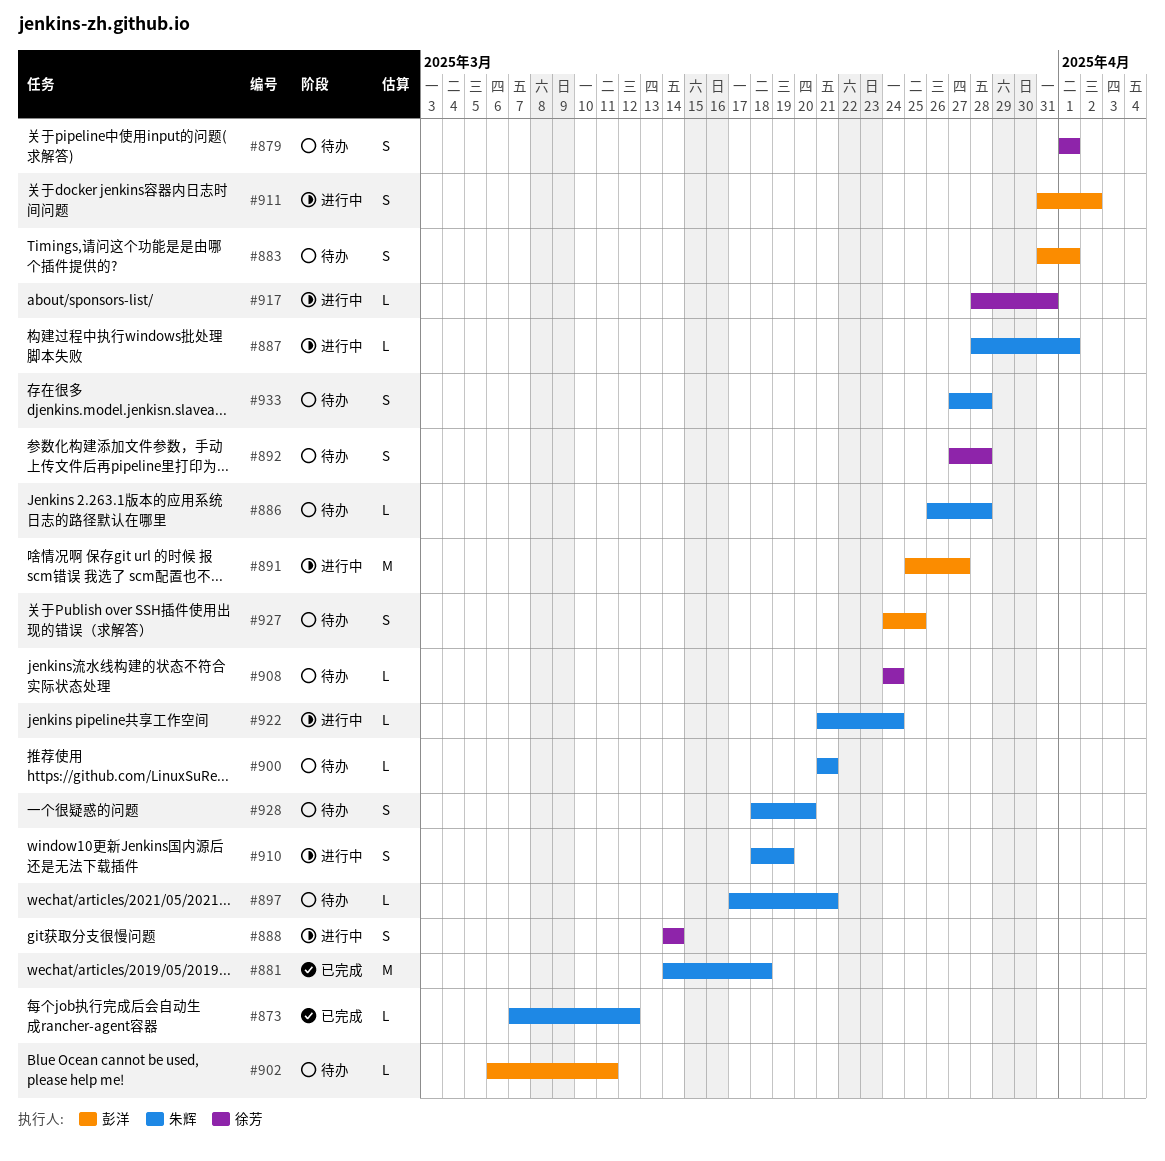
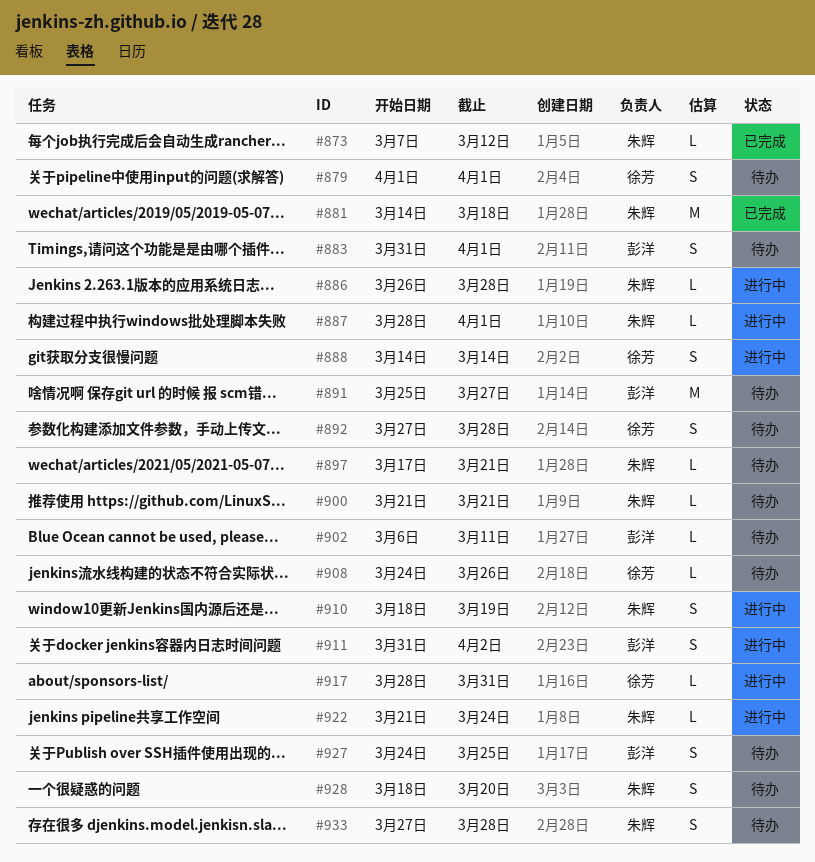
#886, status: 待办 -> 进行中
#891, status: 进行中 -> 待办
#908, due: Mar 24 -> Mar 26

